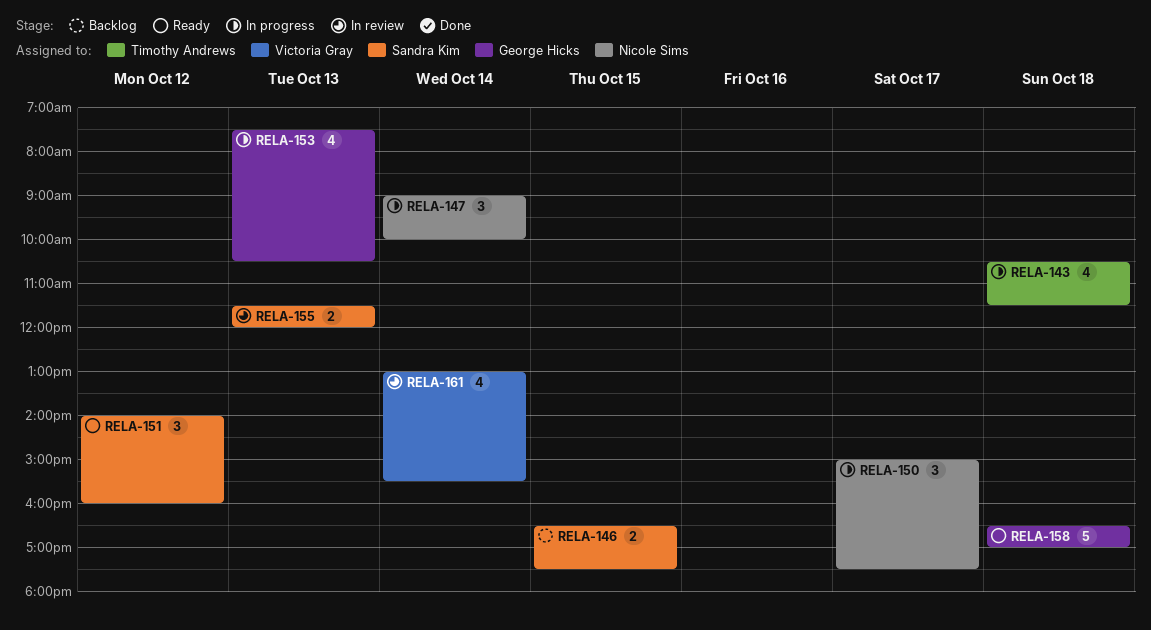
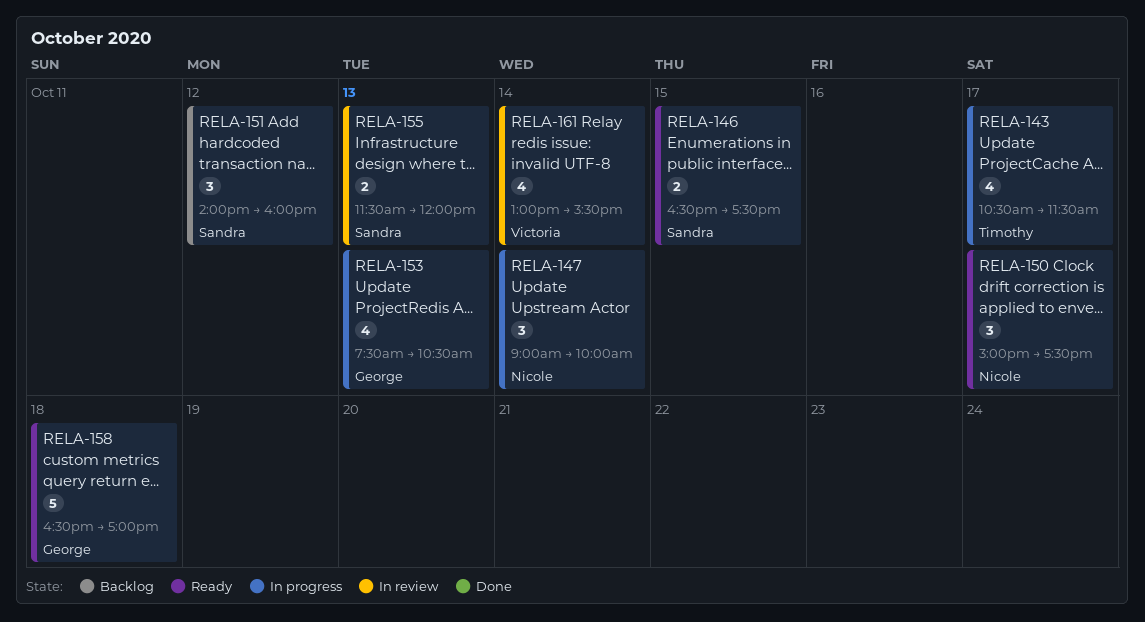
RELA-143, day: Oct 18 -> Oct 17
RELA-146, status: Backlog -> Ready
RELA-150, status: In progress -> Ready
RELA-151, status: Ready -> Backlog

